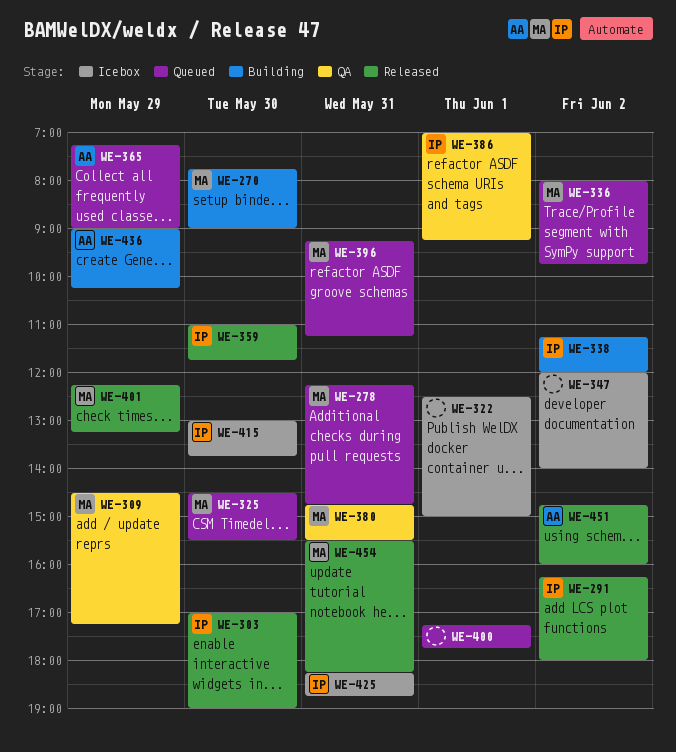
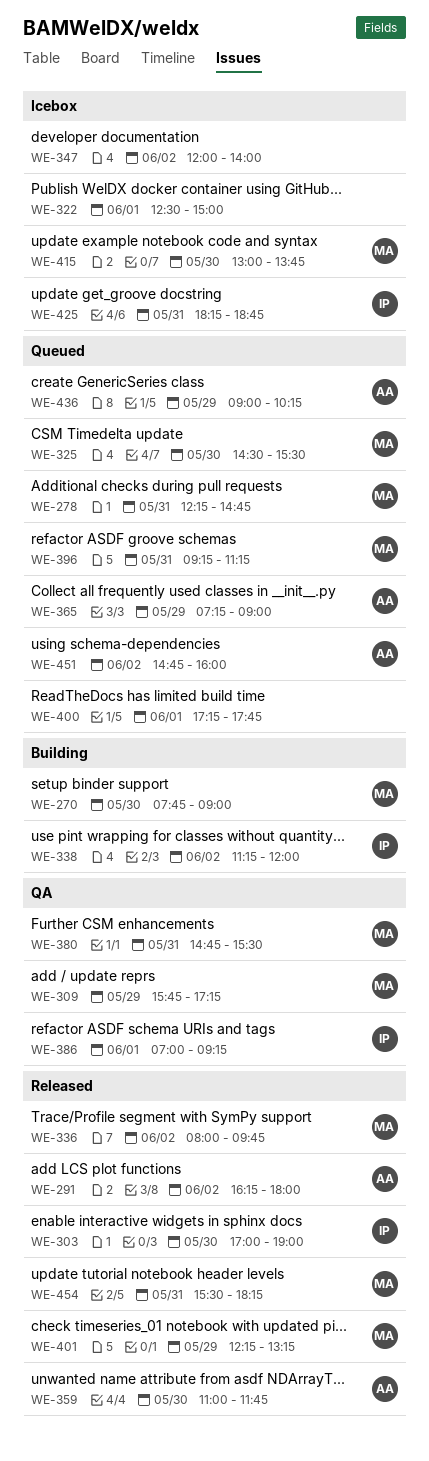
WE-291, owner: IP -> AA
WE-309, begins: 14:30 -> 15:45
WE-336, status: Queued -> Released
WE-359, owner: IP -> AA
WE-415, owner: IP -> MA
WE-436, status: Building -> Queued
WE-451, status: Released -> Queued

